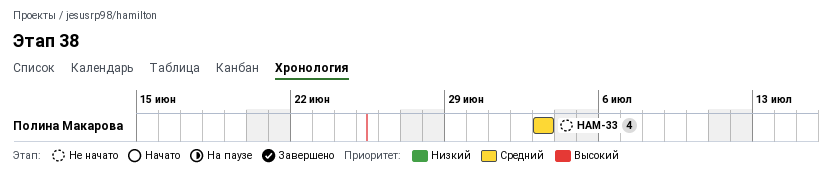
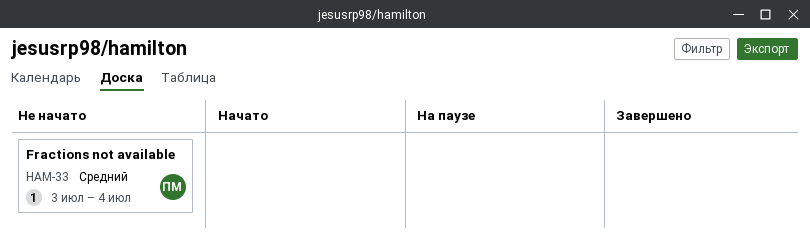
HAM-33, estimate: 4 -> 1
HAM-33, due: Jul 3 -> Jul 4

